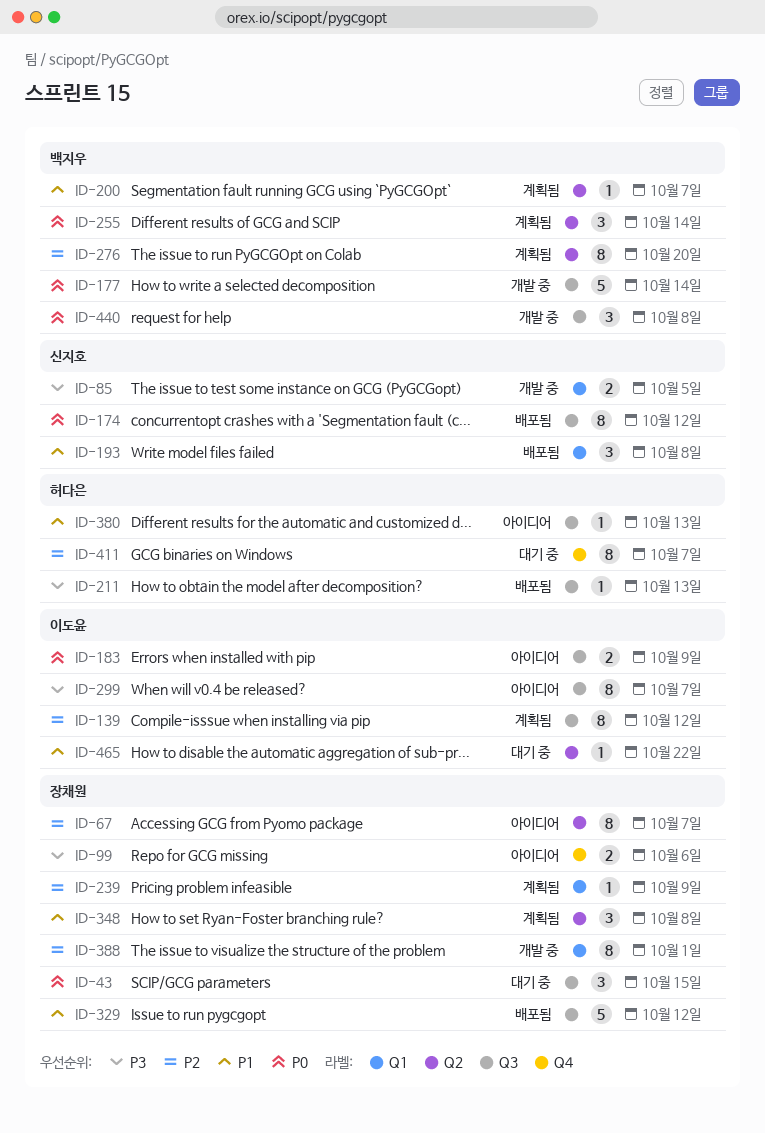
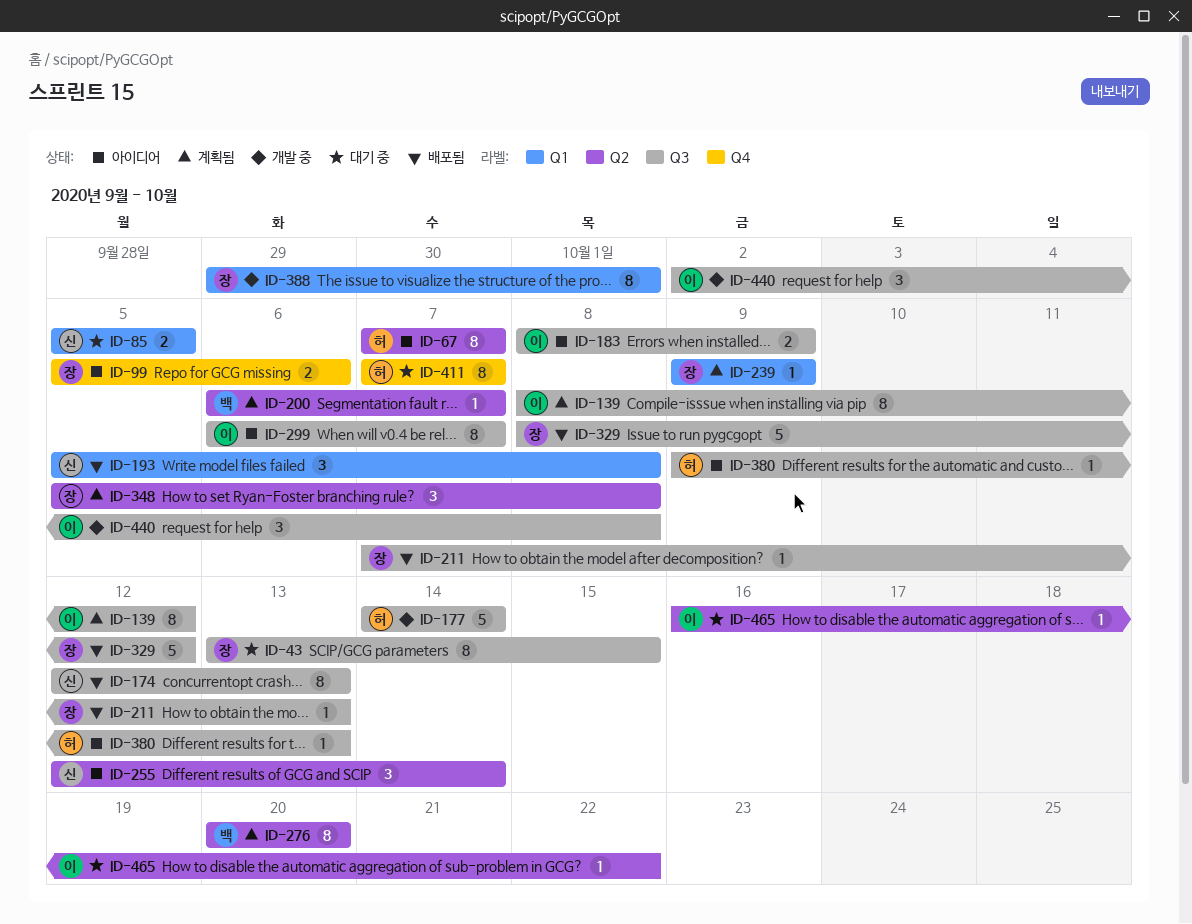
ID-43, estimate: 3 -> 8
ID-67, owner: 장채원 -> 허다은
ID-85, status: 개발 중 -> 대기 중
ID-174, due: Oct 12 -> Oct 13
ID-177, owner: 백지우 -> 허다은
ID-211, owner: 허다은 -> 장채원
ID-255, status: 계획됨 -> 아이디어
ID-255, owner: 백지우 -> 신지호
ID-440, owner: 백지우 -> 이도윤

